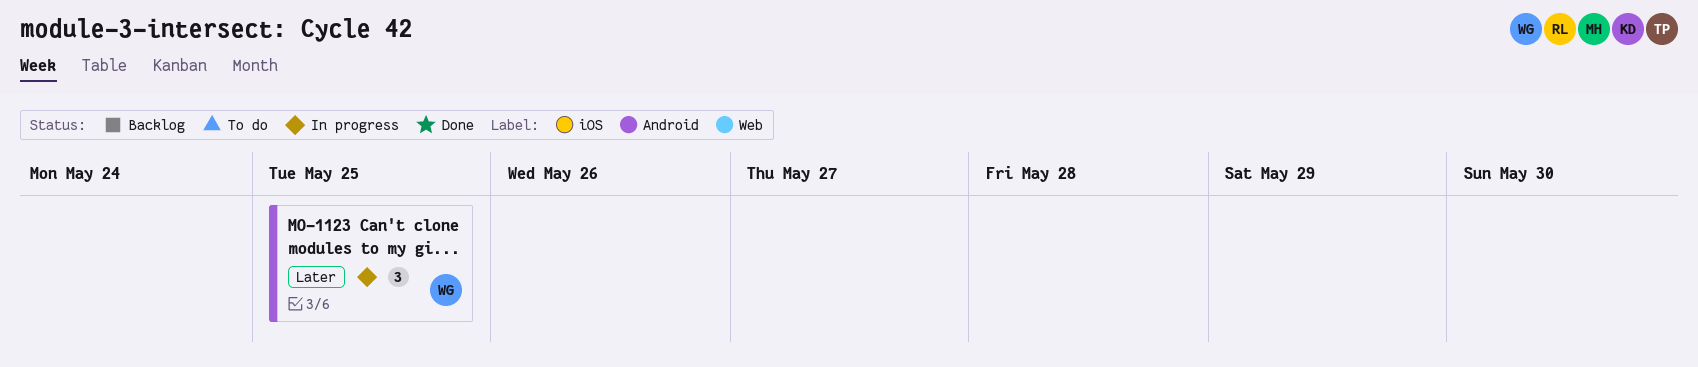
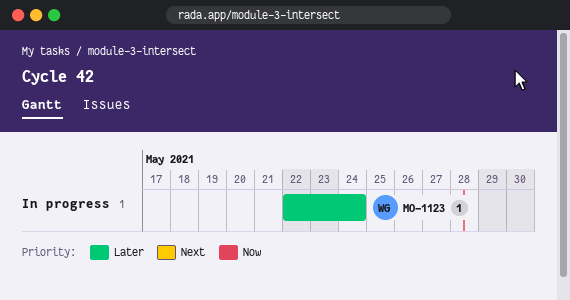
MO-1123, estimate: 3 -> 1
MO-1123, due: May 25 -> May 24

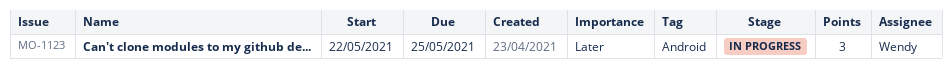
MO-1123, estimate: 1 -> 3
MO-1123, due: May 24 -> May 25

